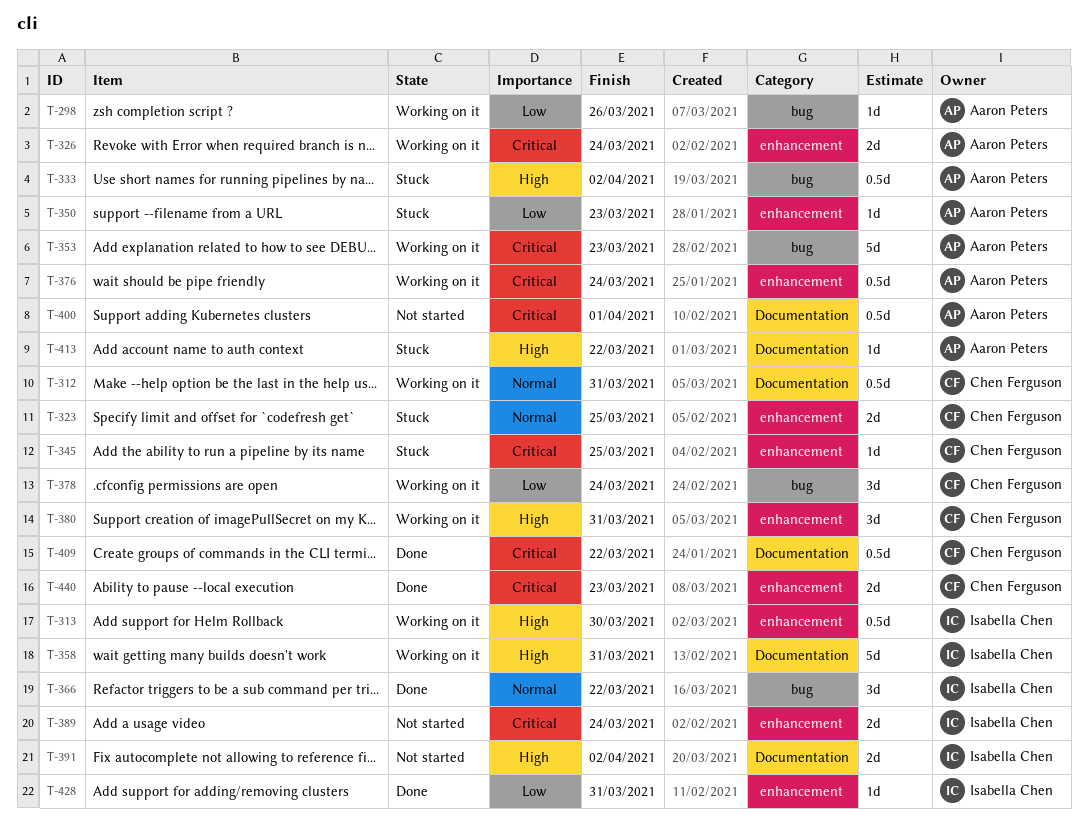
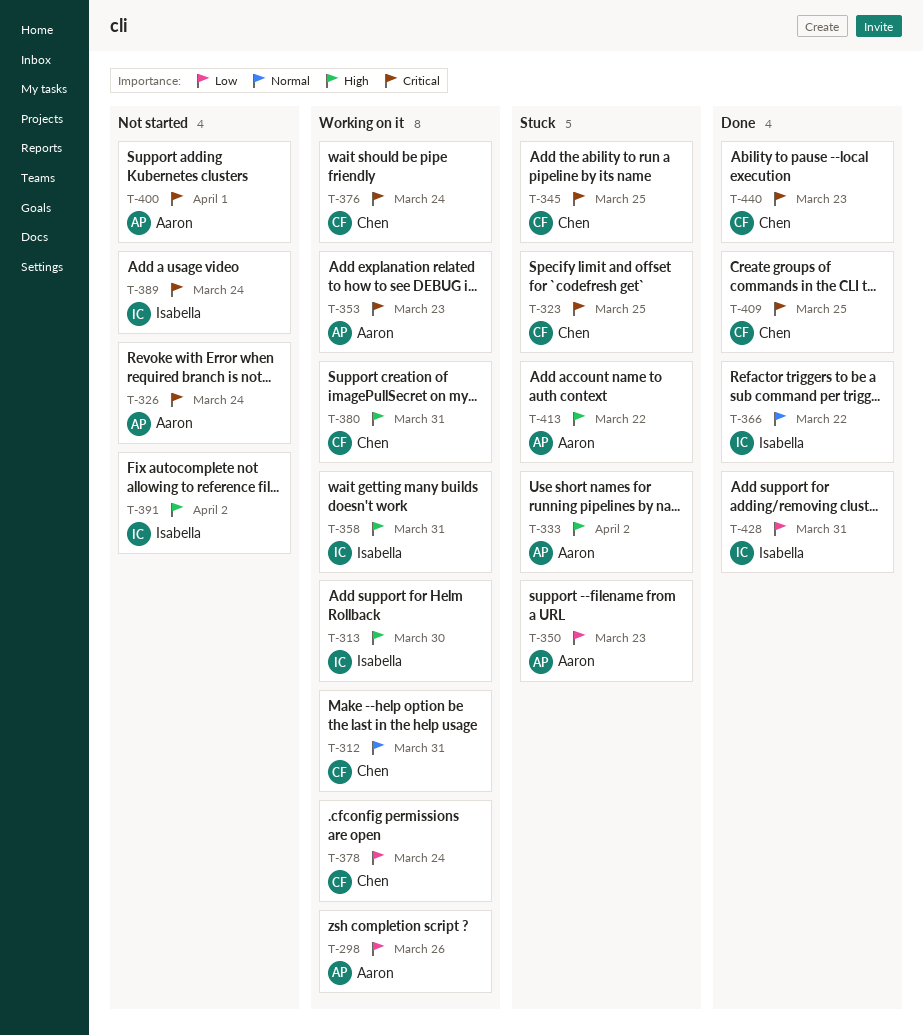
T-323, priority: Normal -> Critical
T-326, status: Working on it -> Not started
T-376, owner: Aaron Peters -> Chen Ferguson
T-409, due: Mar 22 -> Mar 25

